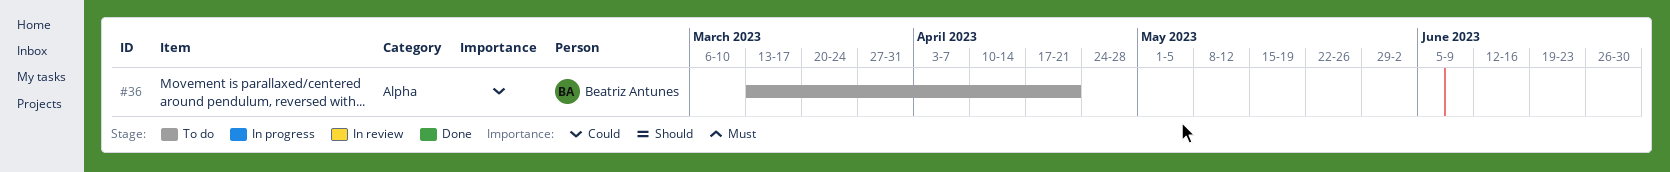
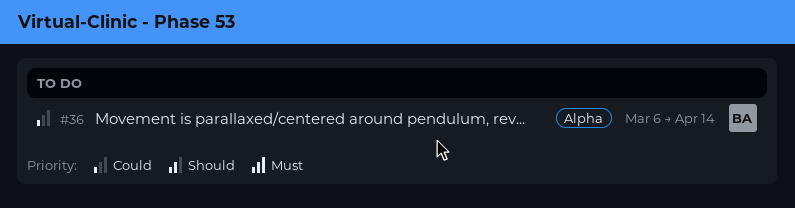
#36, start: Mar 13 -> Mar 6
#36, due: Apr 21 -> Apr 14

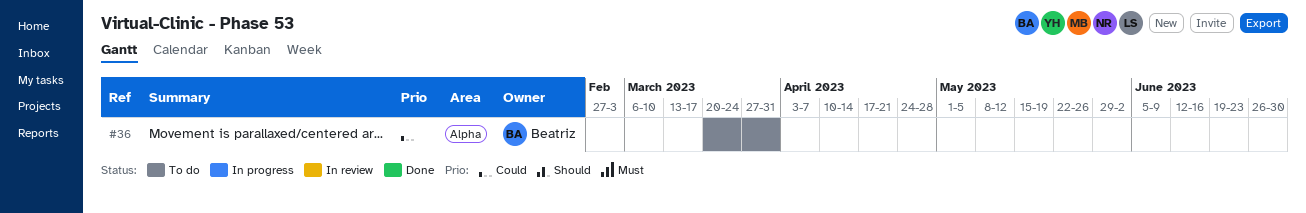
#36, start: Mar 6 -> Mar 20
#36, due: Apr 14 -> Mar 31

